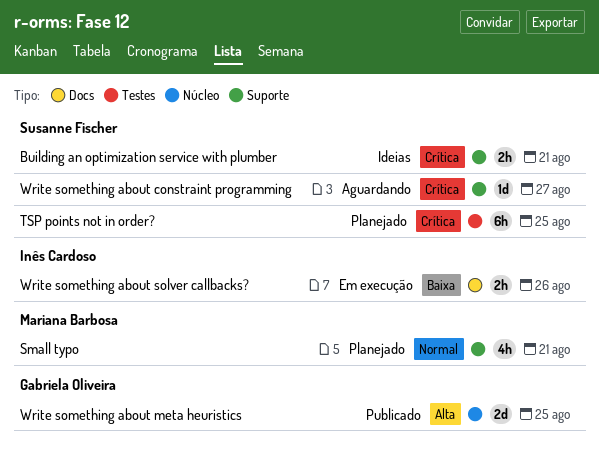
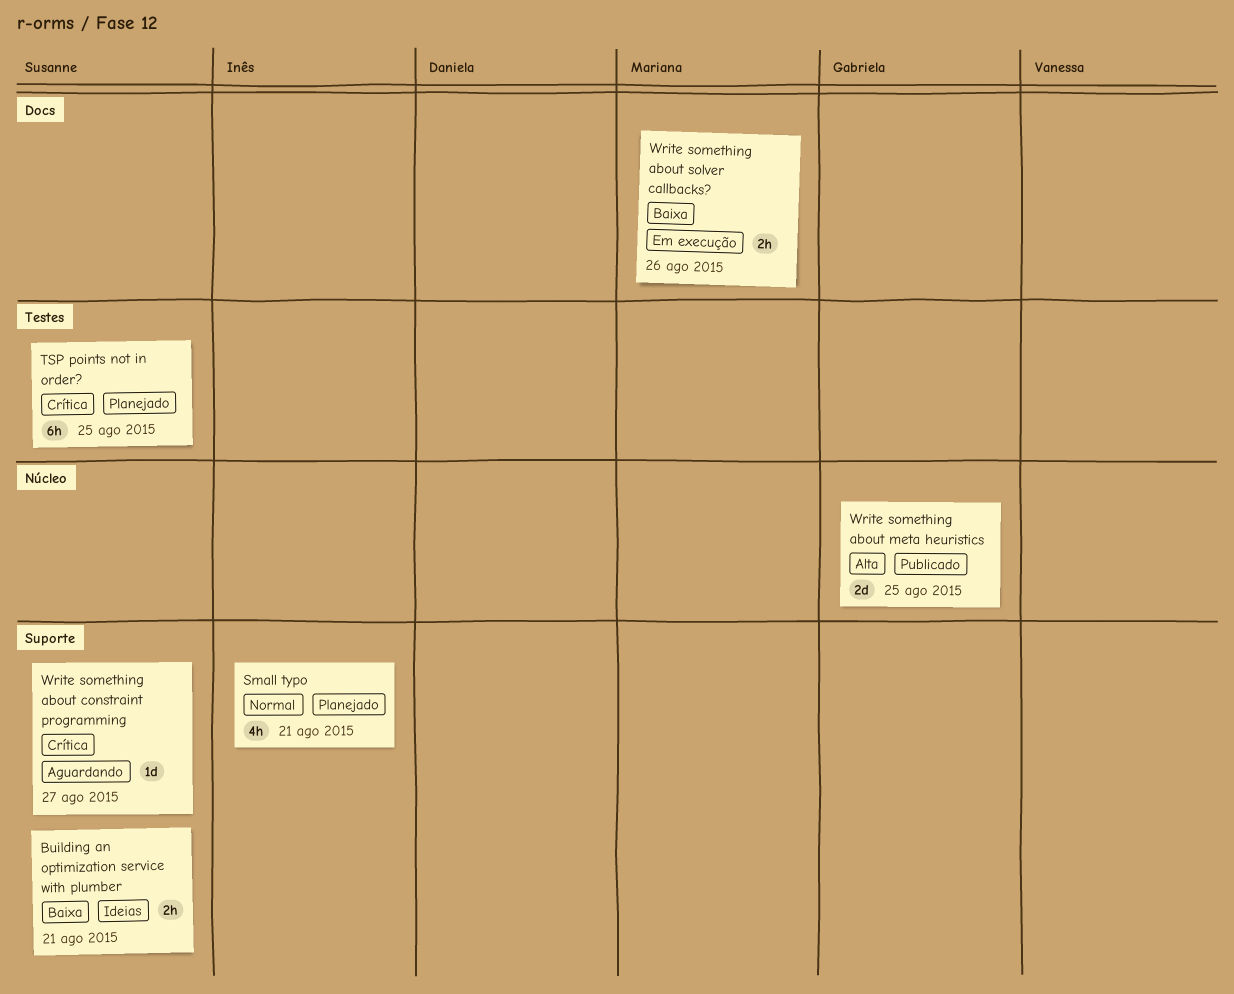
Building an optimization service with plumber, priority: Crítica -> Baixa
Small typo, owner: Mariana Barbosa -> Inês Cardoso
Write something about solver callbacks?, owner: Inês Cardoso -> Mariana Barbosa

